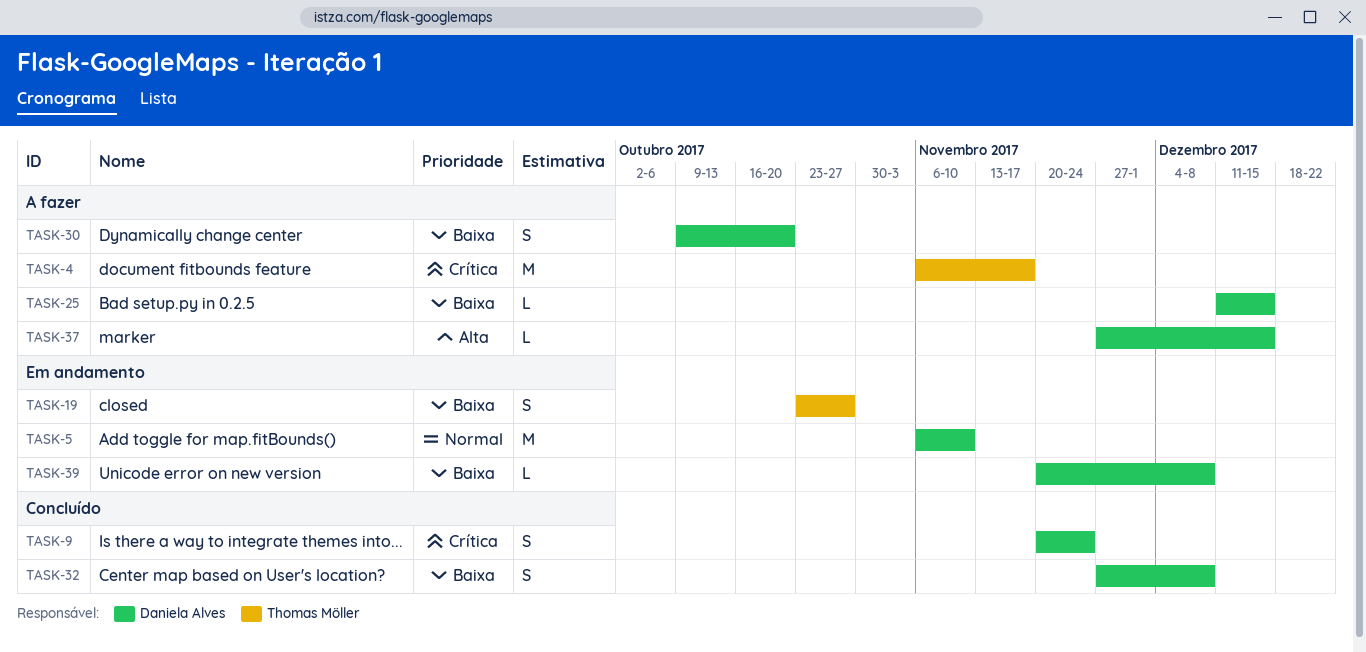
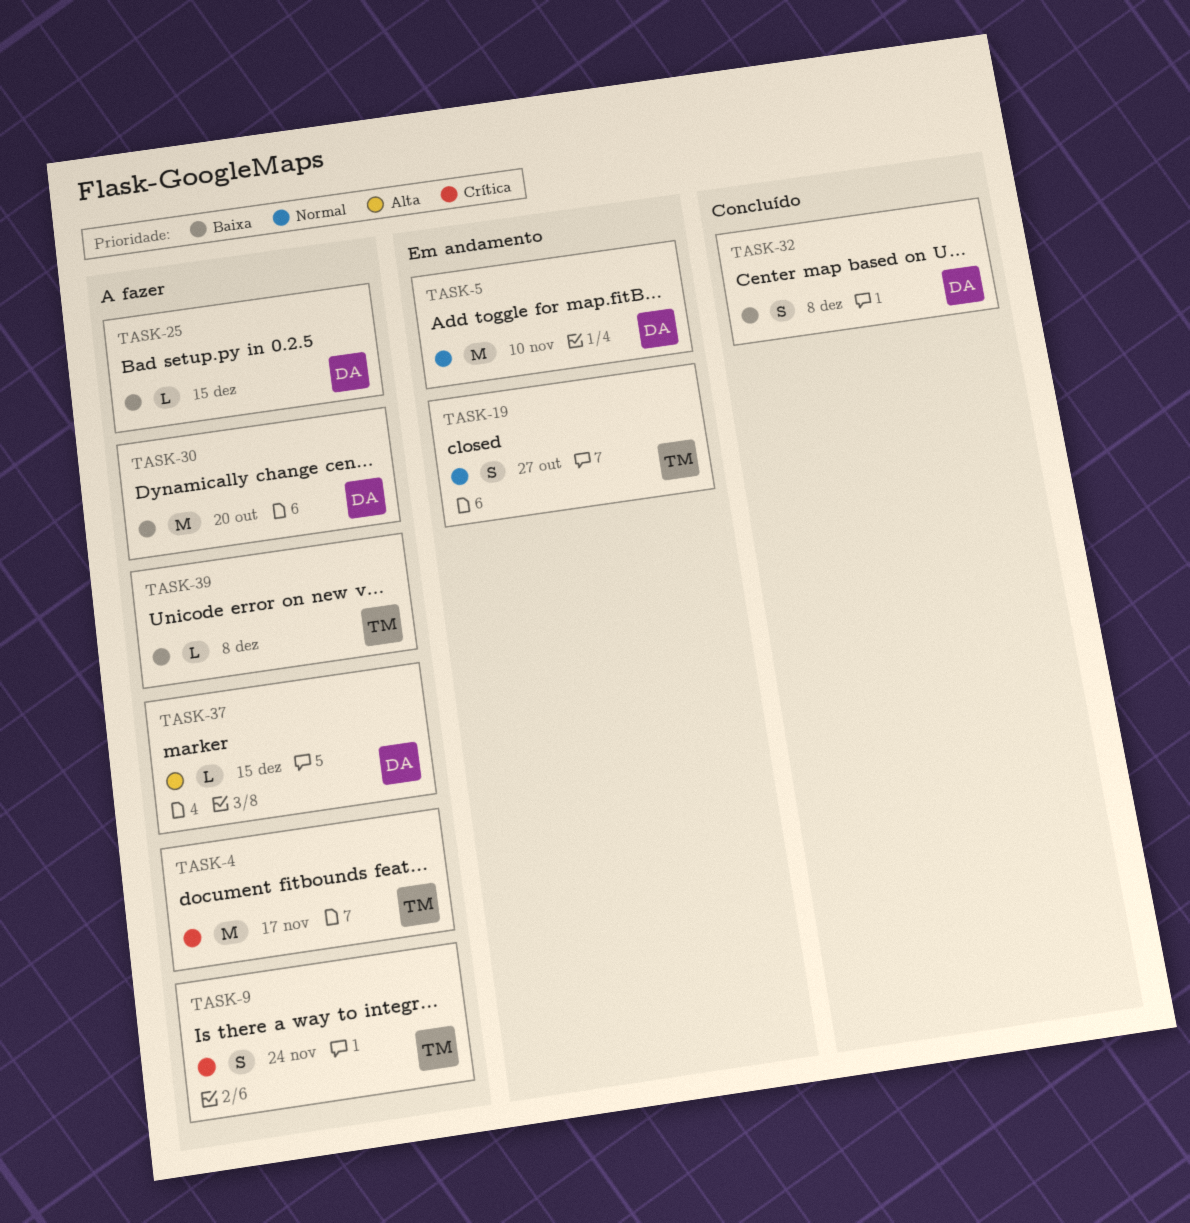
TASK-9, status: Concluído -> A fazer
TASK-9, owner: Daniela Alves -> Thomas Möller
TASK-19, priority: Baixa -> Normal
TASK-30, estimate: S -> M
TASK-39, status: Em andamento -> A fazer
TASK-39, owner: Daniela Alves -> Thomas Möller

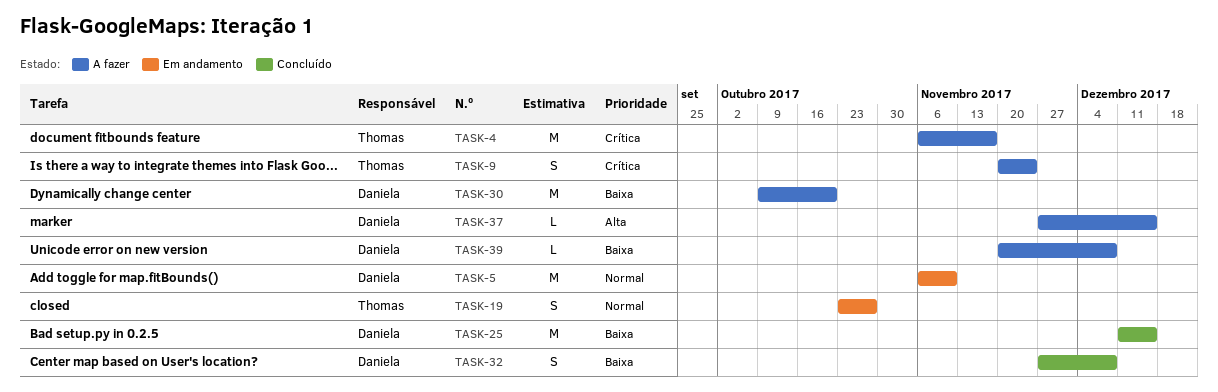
TASK-25, status: A fazer -> Concluído
TASK-25, estimate: L -> M
TASK-39, owner: Thomas -> Daniela

